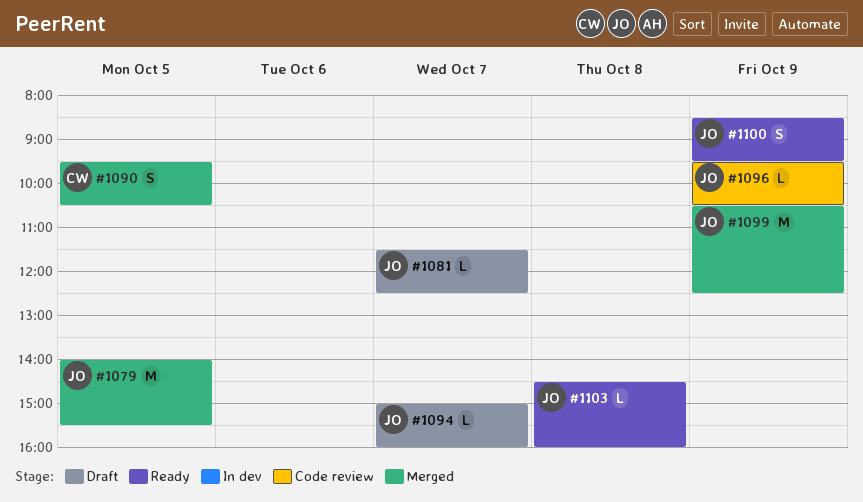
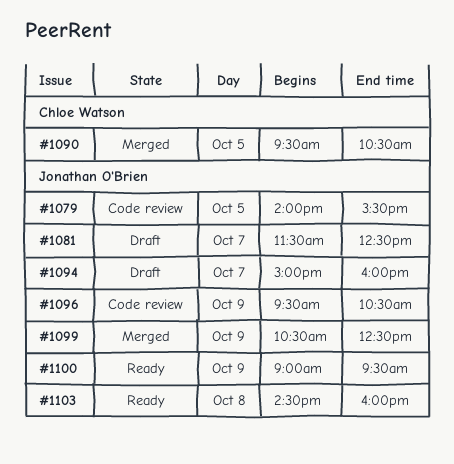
#1079, status: Merged -> Code review
#1100, begins: 08:30 -> 09:00

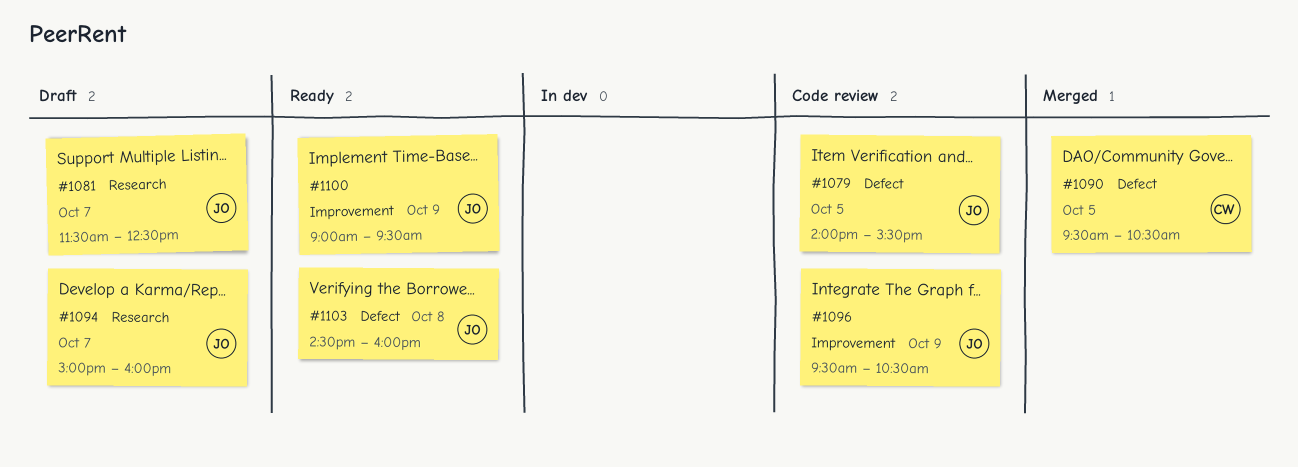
#1099: present -> none

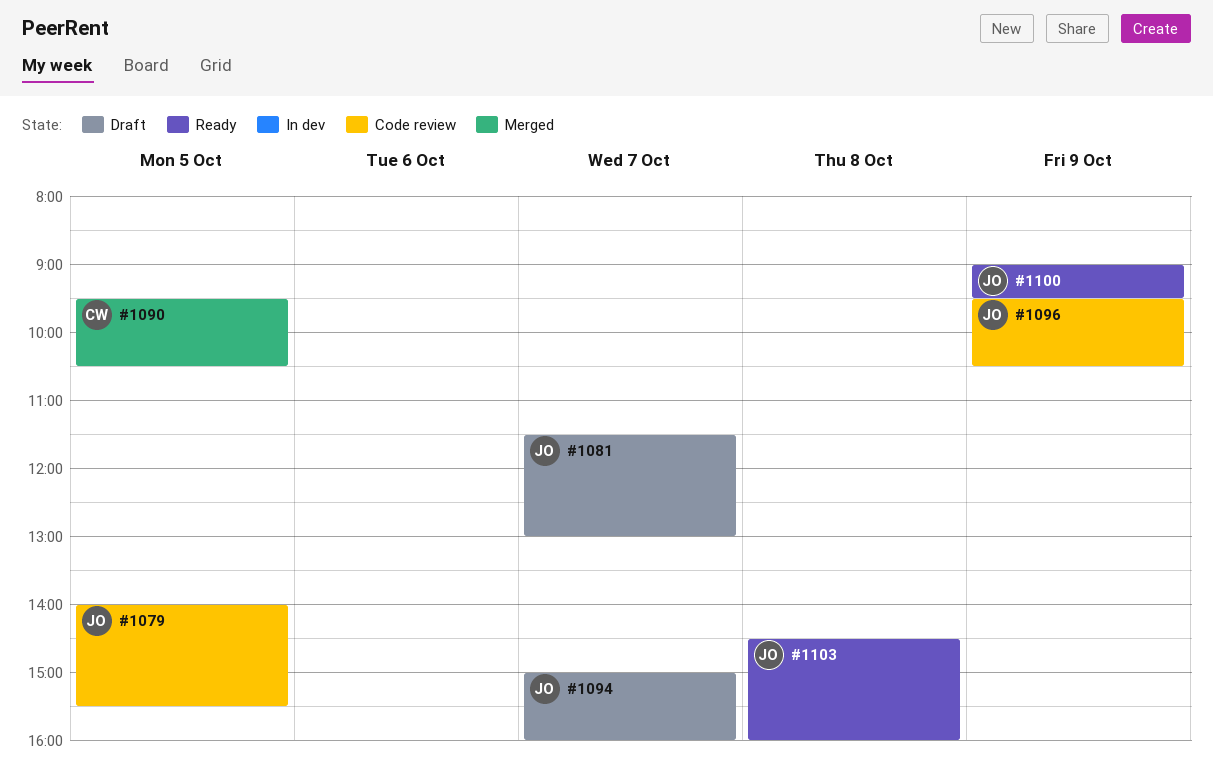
#1081, ends: 12:30 -> 13:00

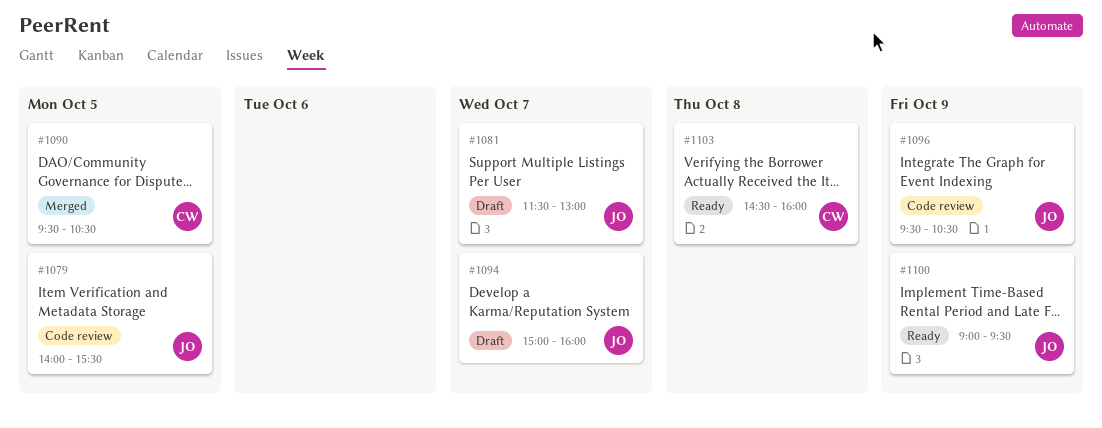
#1103, owner: JO -> CW

